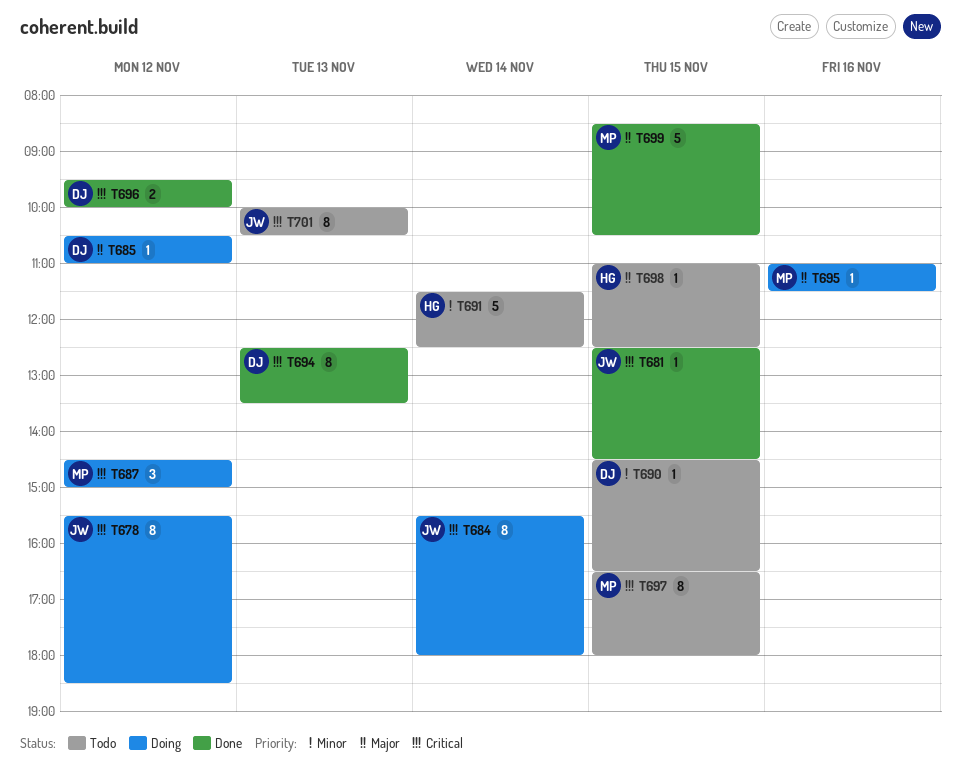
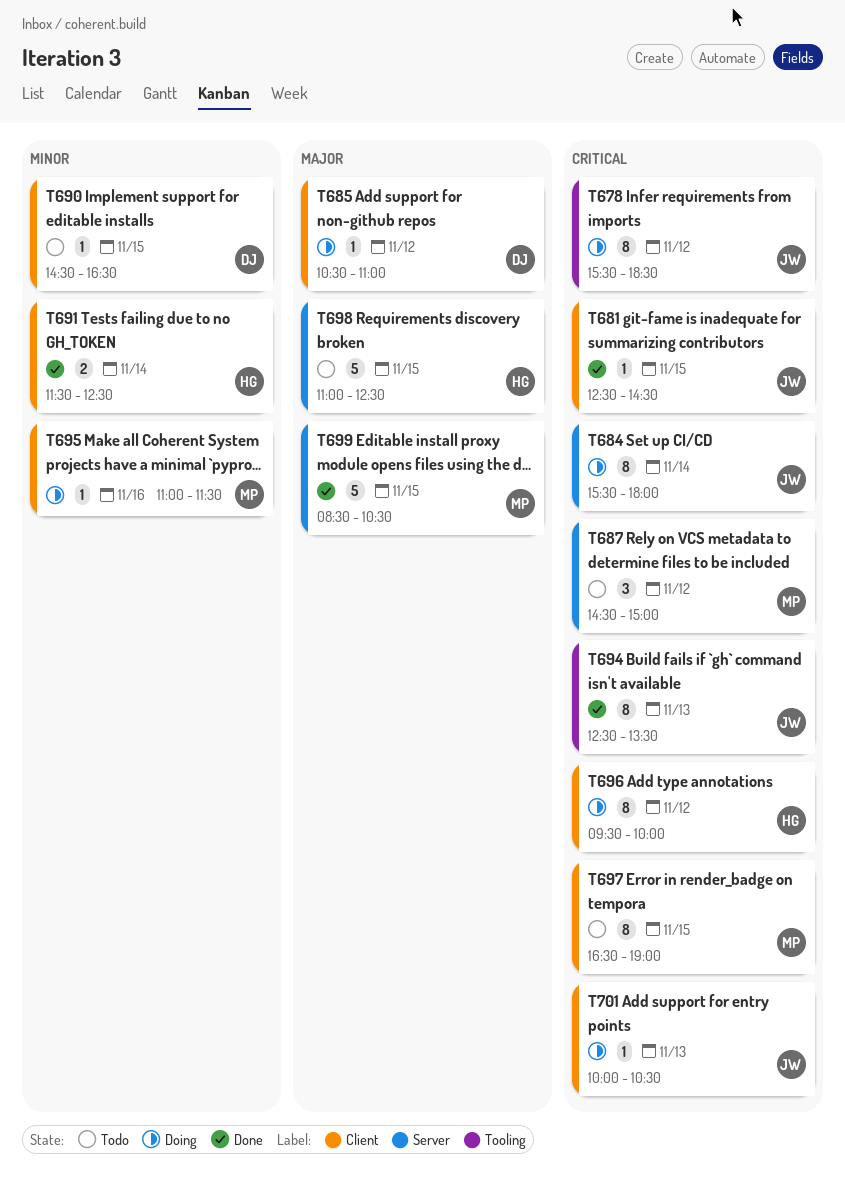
T687, status: Doing -> Todo
T691, status: Todo -> Done
T691, estimate: 5 -> 2
T694, owner: DJ -> JW
T695, priority: Major -> Minor
T696, status: Done -> Doing
T696, owner: DJ -> HG
T696, estimate: 2 -> 8
T697, ends: 18:00 -> 19:00
T698, estimate: 1 -> 5
T701, status: Todo -> Doing
T701, estimate: 8 -> 1

